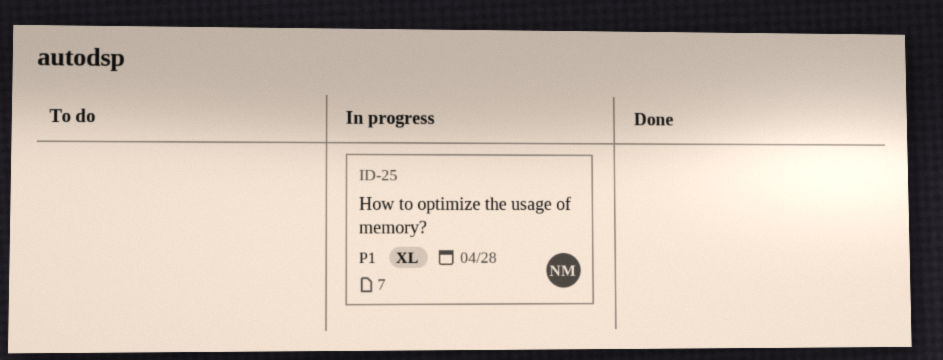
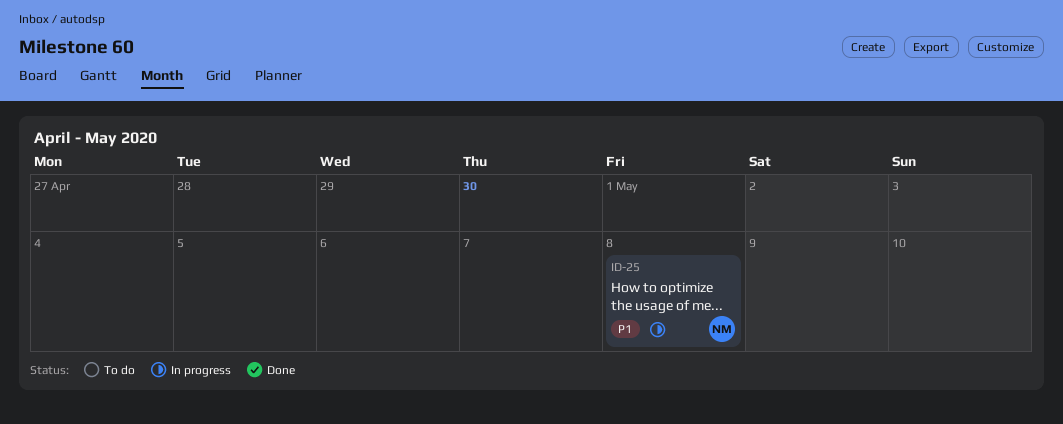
ID-25, due: Apr 28 -> May 8

